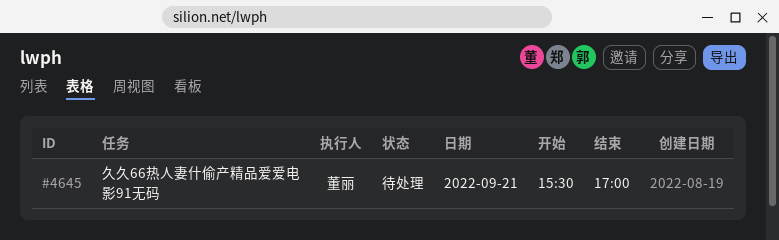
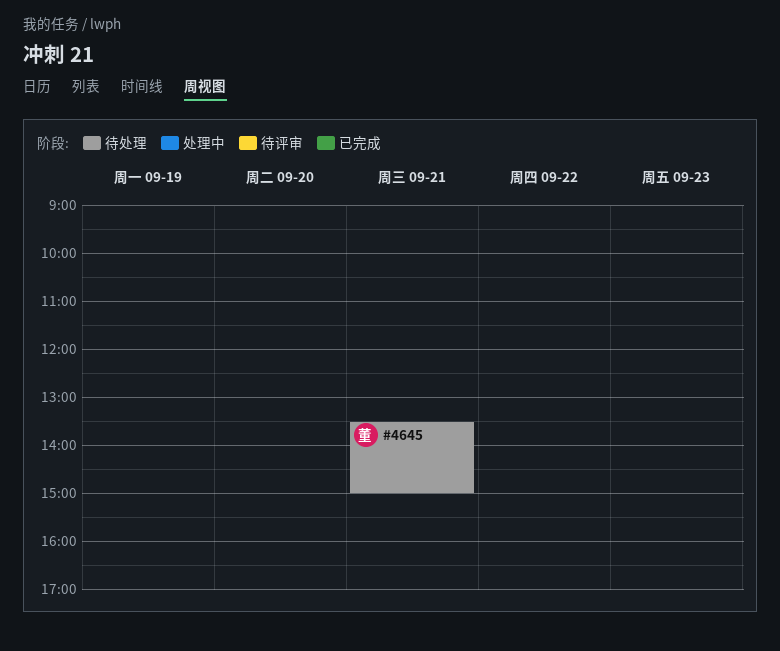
#4645, begins: 15:30 -> 13:30
#4645, ends: 17:00 -> 15:00

